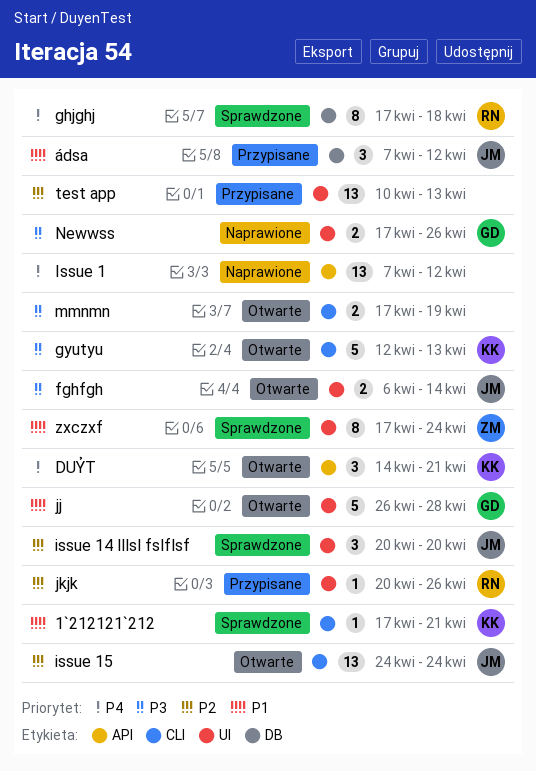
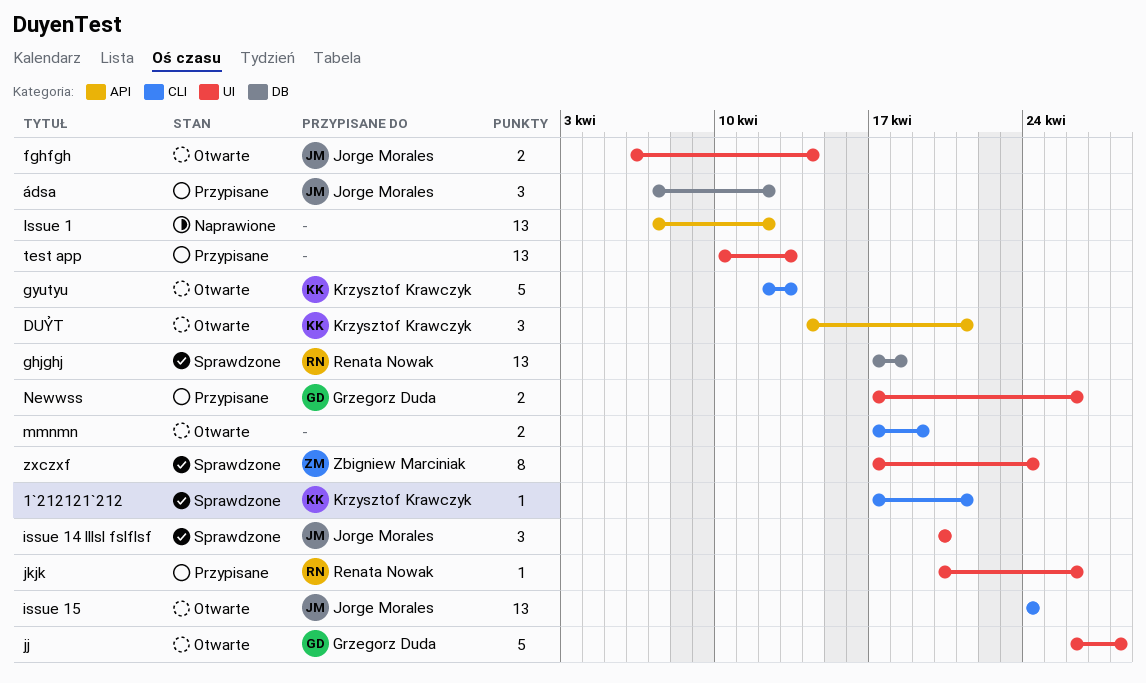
ghjghj, estimate: 8 -> 13
Newwss, status: Naprawione -> Przypisane

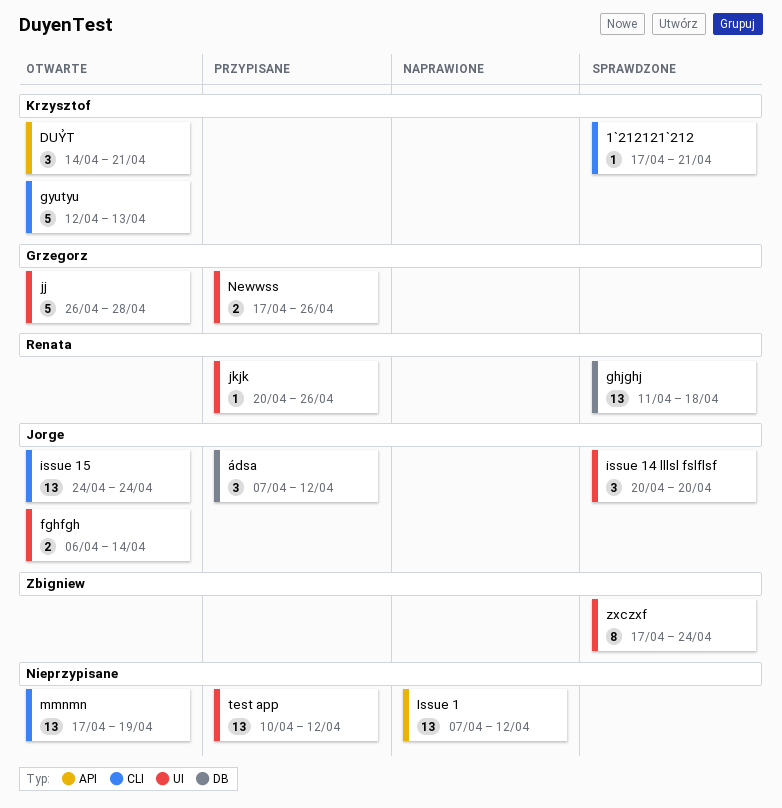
ghjghj, start: Apr 17 -> Apr 11
mmnmn, estimate: 2 -> 13
test app, due: Apr 13 -> Apr 12

